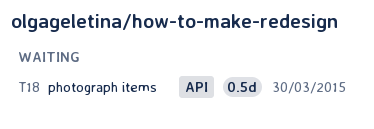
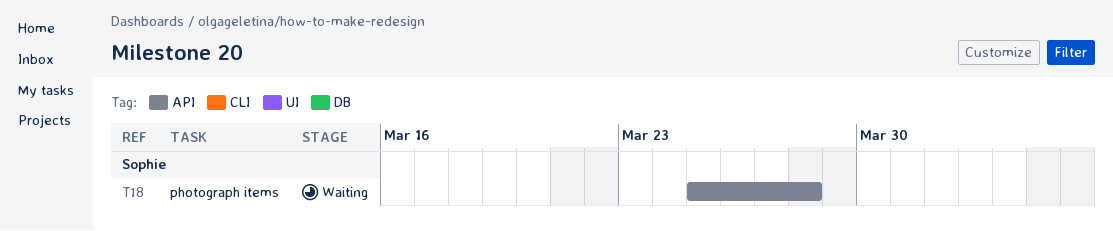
T18, due: Mar 30 -> Mar 28

